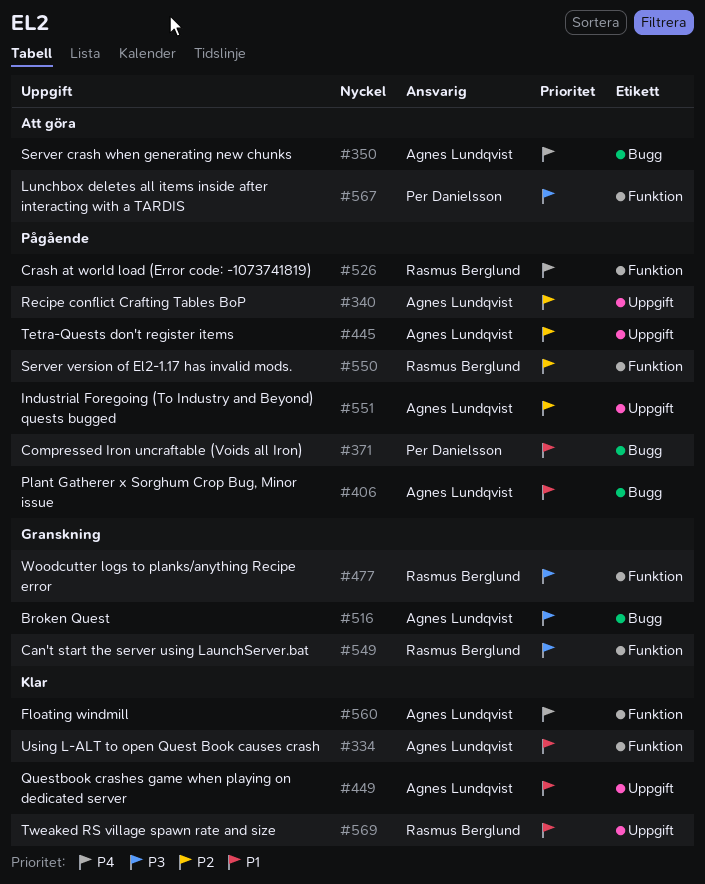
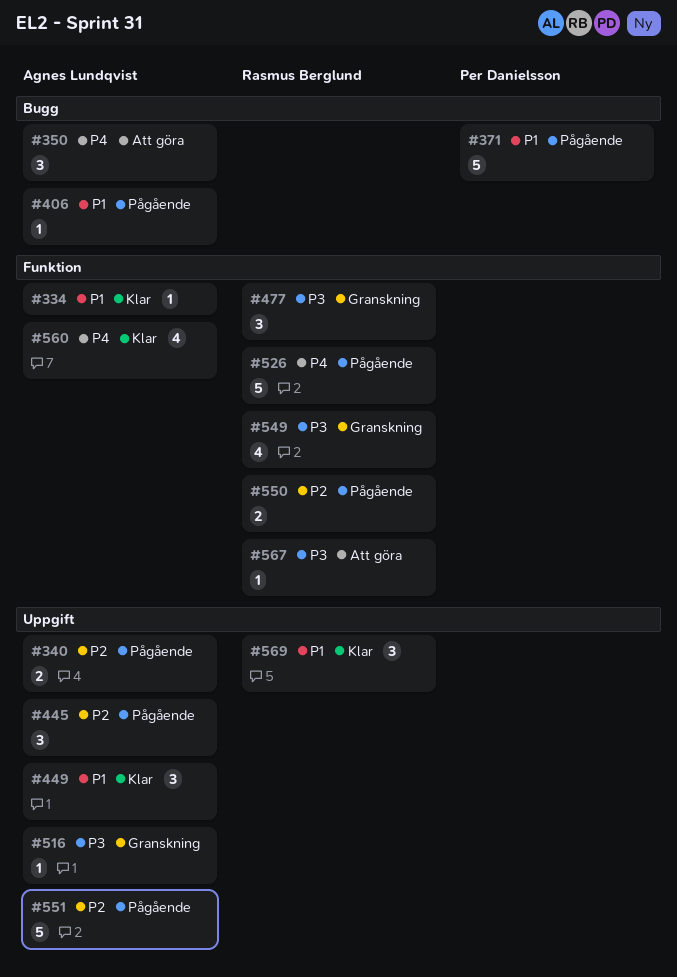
#516, label: Bugg -> Uppgift
#567, owner: Per Danielsson -> Rasmus Berglund

